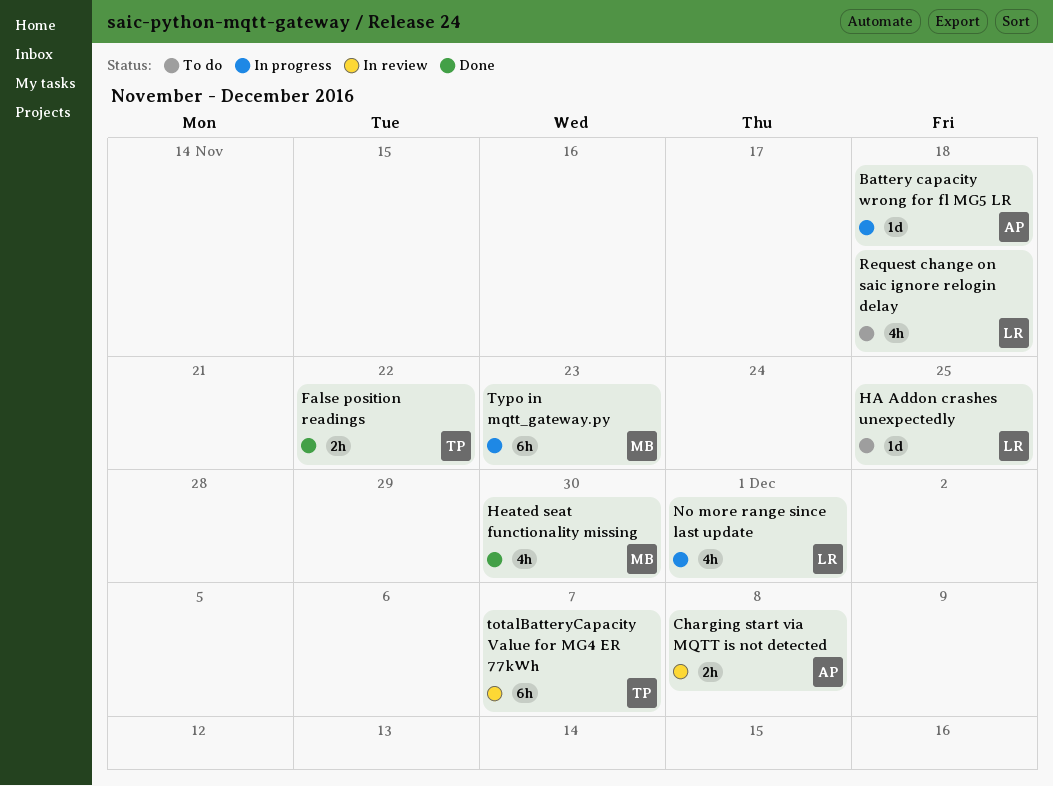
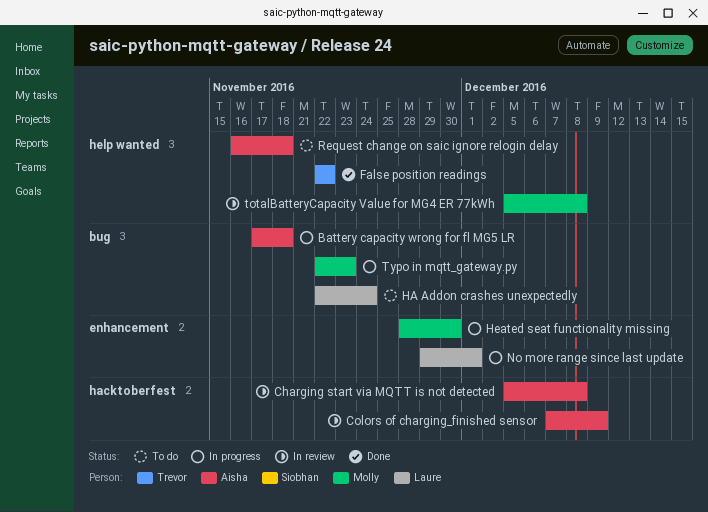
Colors of charging_finished sensor: none -> present
HA Addon crashes unexpectedly, due: Nov 25 -> Nov 24
Heated seat functionality missing, status: Done -> In progress
Request change on saic ignore relogin delay, owner: Laure -> Aisha
totalBatteryCapacity Value for MG4 ER 77kWh, owner: Trevor -> Molly
totalBatteryCapacity Value for MG4 ER 77kWh, due: Dec 7 -> Dec 8

